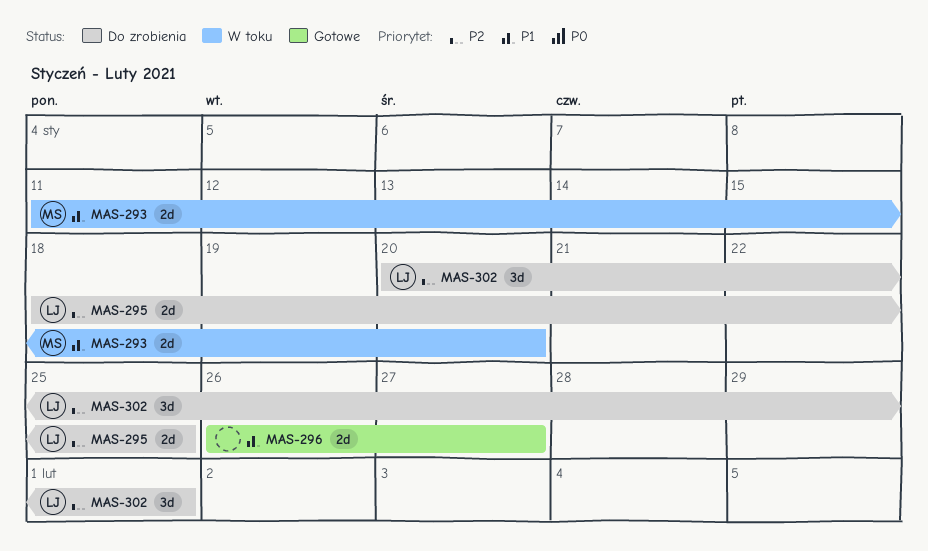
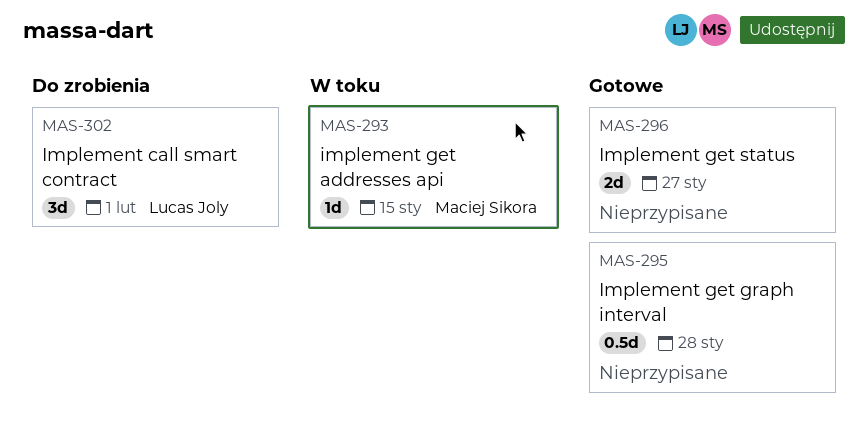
MAS-293, estimate: 2d -> 1d
MAS-293, due: Jan 20 -> Jan 15
MAS-295, status: Do zrobienia -> Gotowe
MAS-295, owner: Lucas Joly -> none
MAS-295, estimate: 2d -> 0.5d
MAS-295, due: Jan 25 -> Jan 28

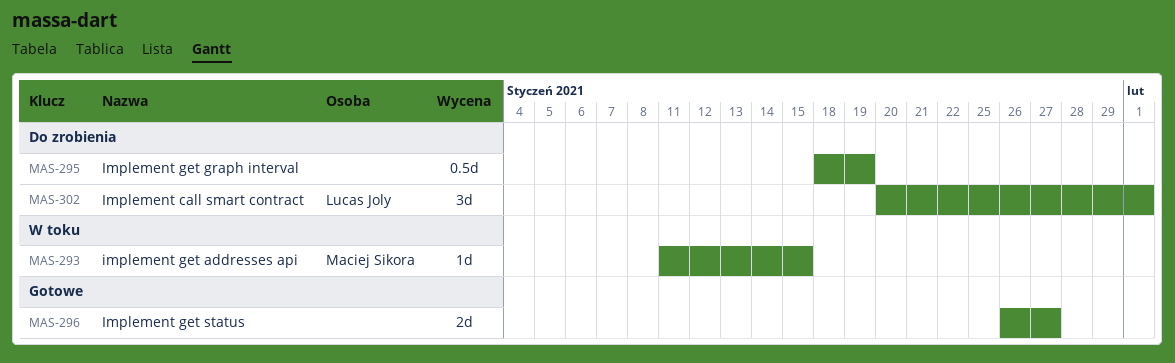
MAS-295, status: Gotowe -> Do zrobienia
MAS-295, due: Jan 28 -> Jan 19

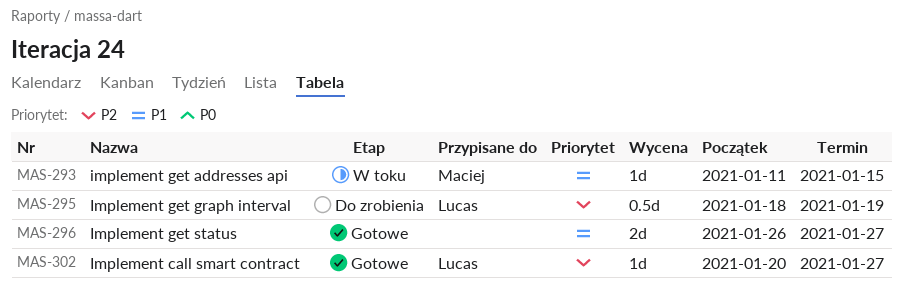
MAS-295, owner: none -> Lucas Joly
MAS-302, status: Do zrobienia -> Gotowe
MAS-302, estimate: 3d -> 1d
MAS-302, due: Feb 1 -> Jan 27

